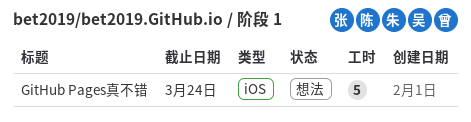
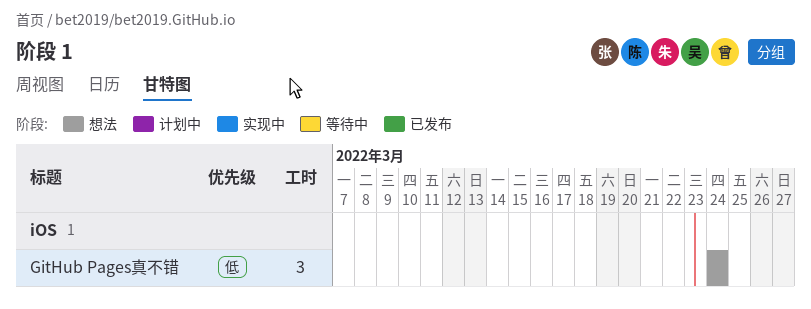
GitHub Pages真不错, estimate: 5 -> 3

